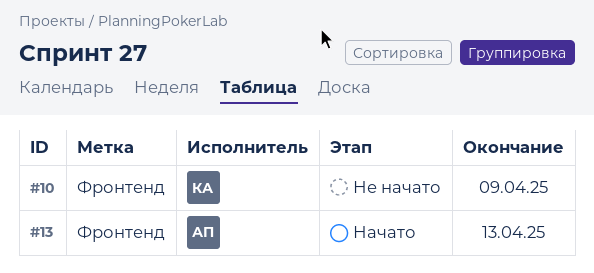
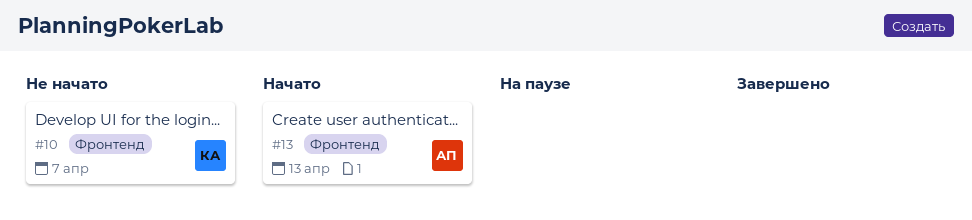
#10, due: Apr 9 -> Apr 7

